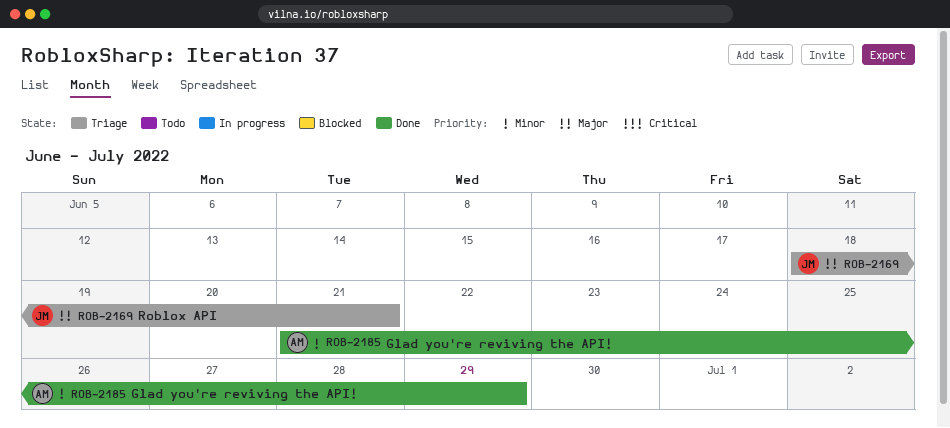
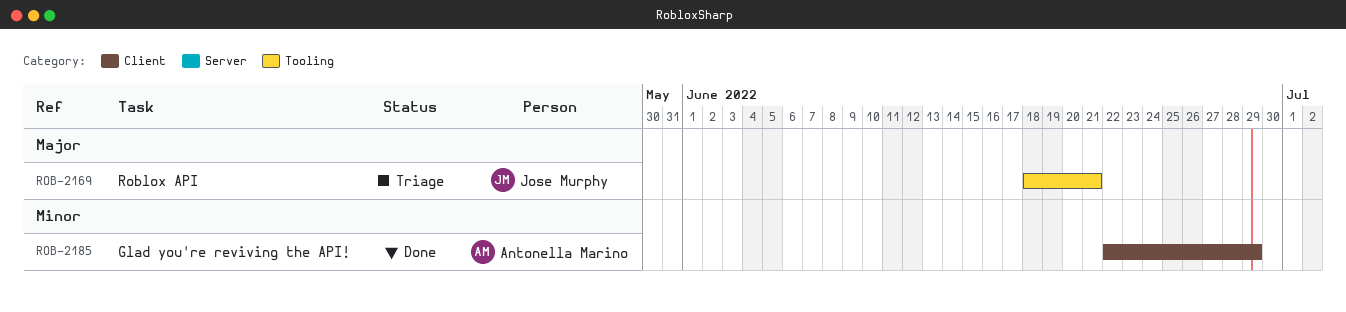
ROB-2185, start: Jun 21 -> Jun 22

